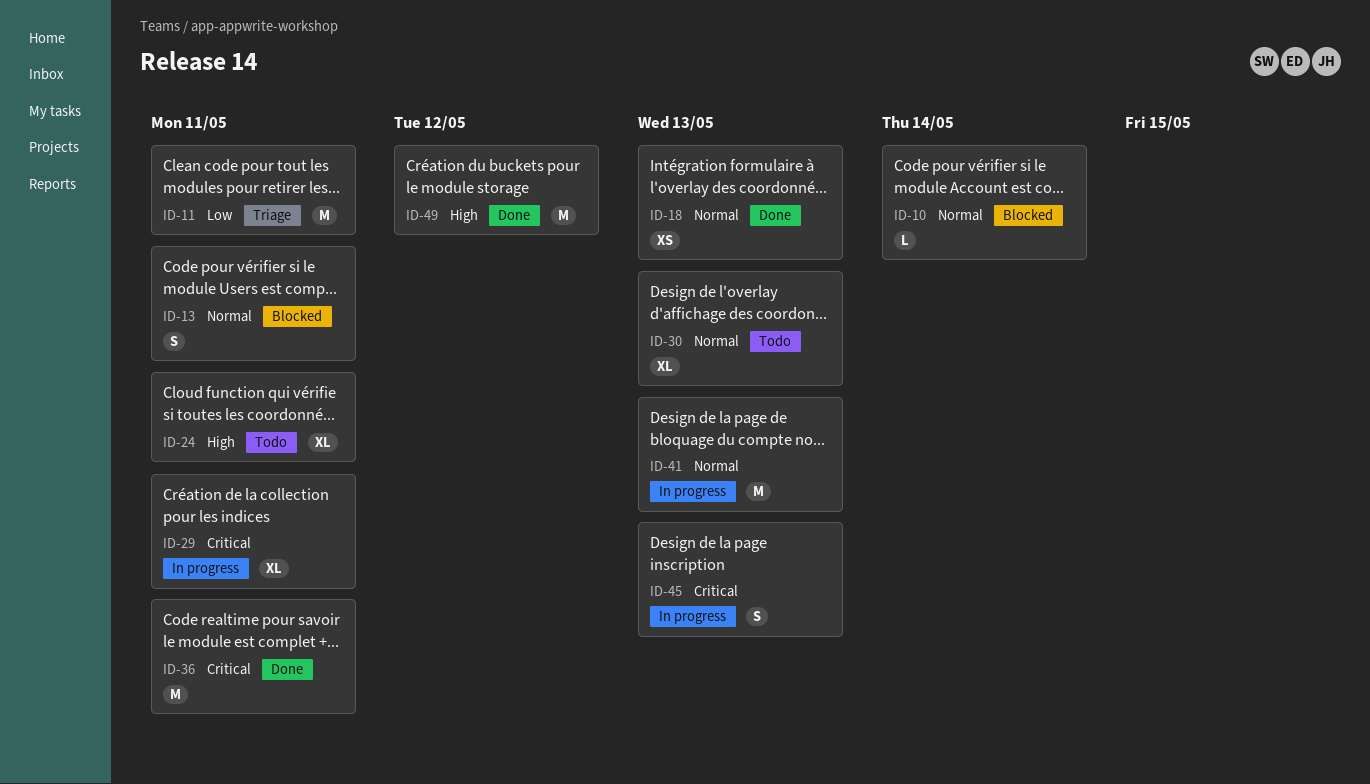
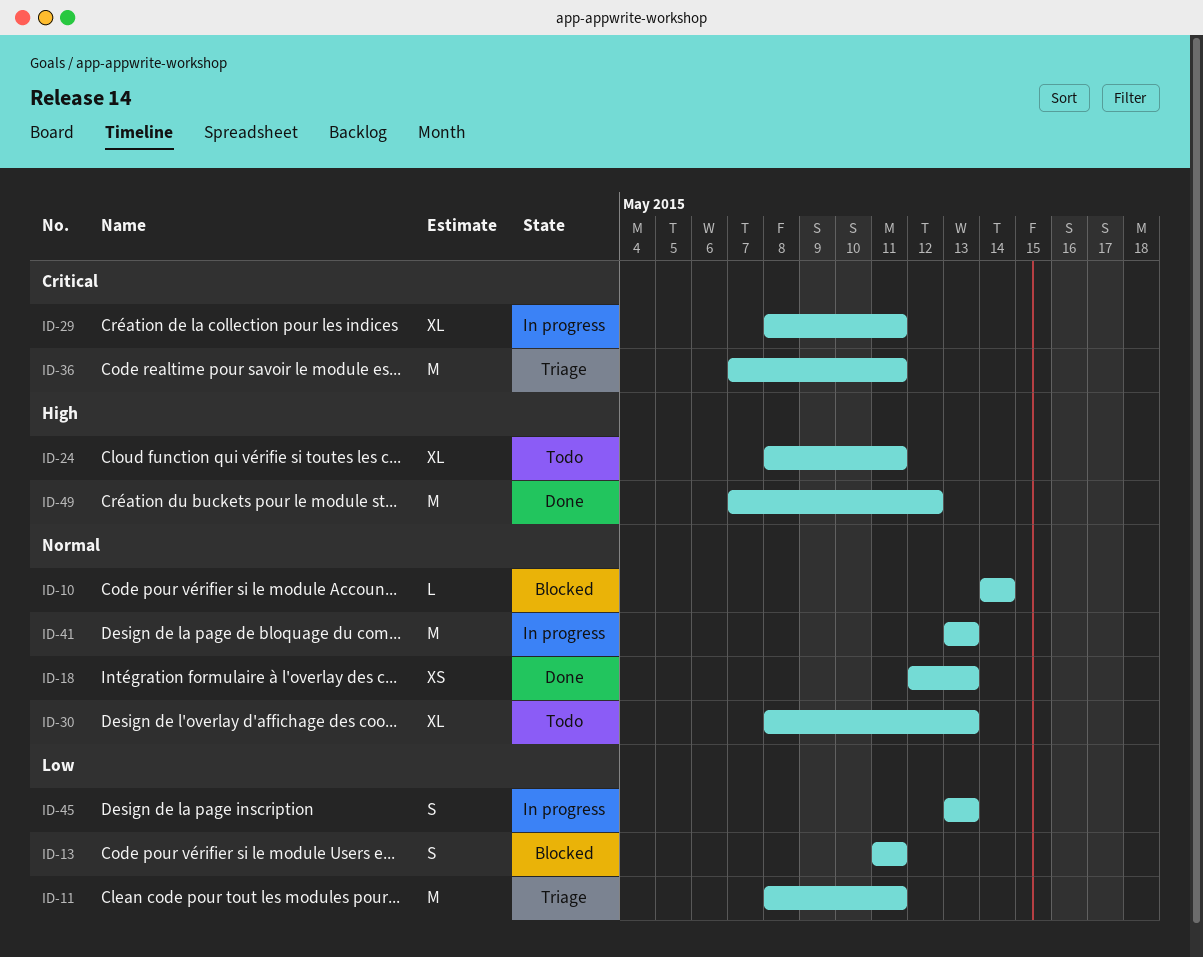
ID-13, priority: Normal -> Low
ID-36, status: Done -> Triage
ID-45, priority: Critical -> Low

